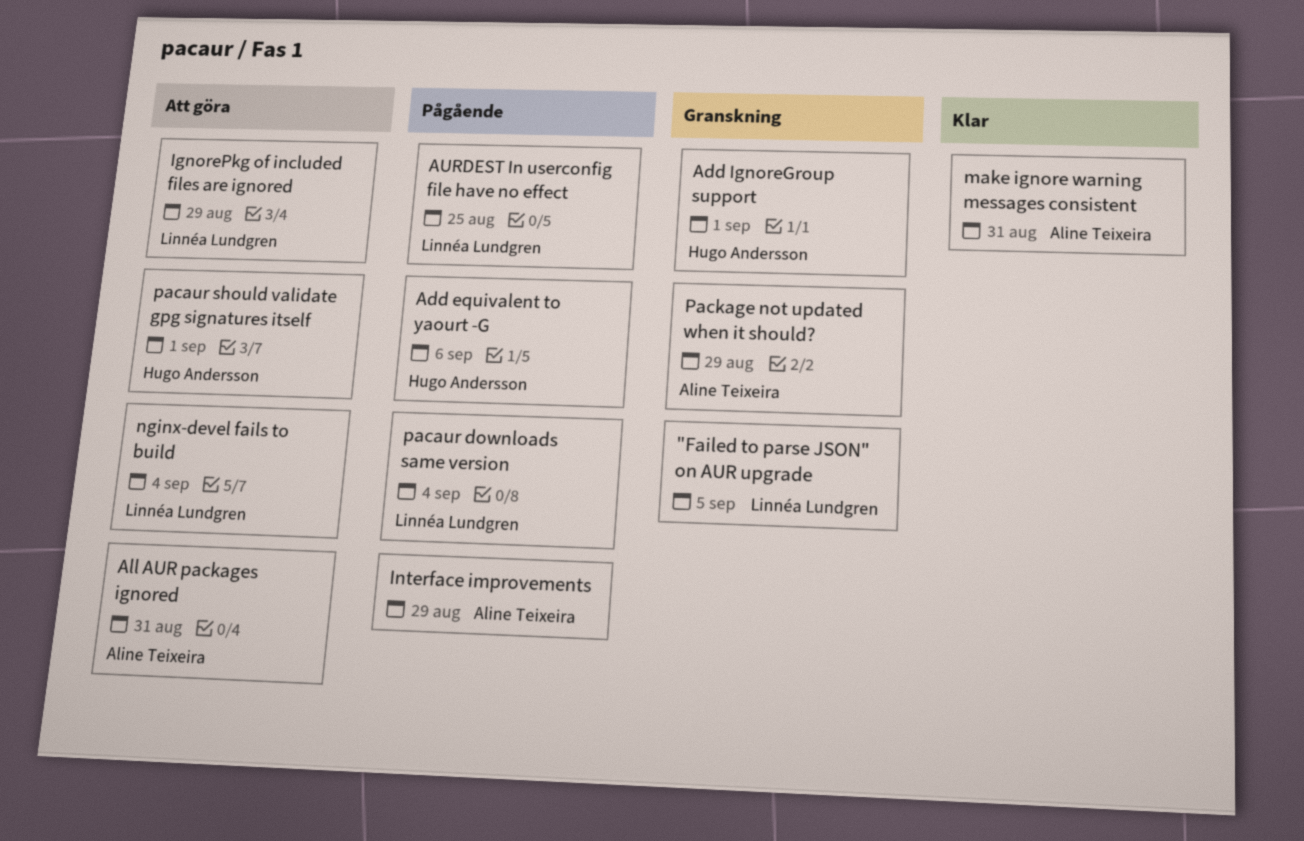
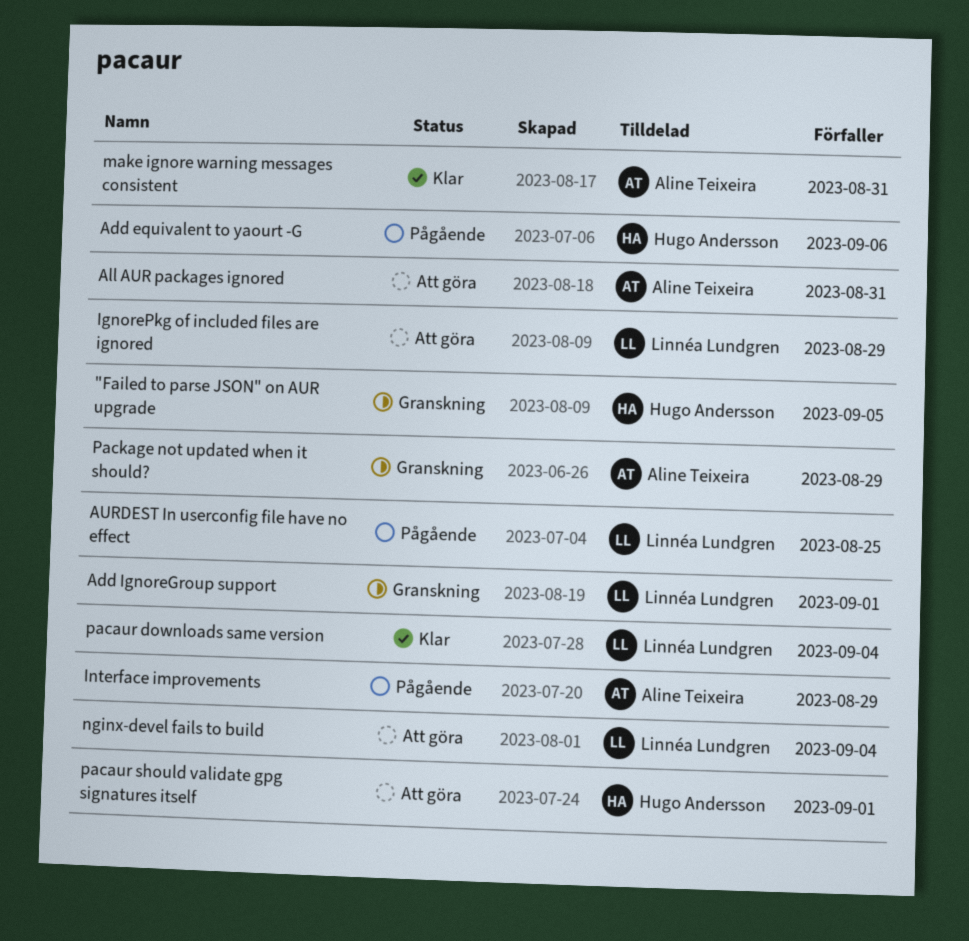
"Failed to parse JSON" on AUR upgrade, owner: Linnéa Lundgren -> Hugo Andersson
Add IgnoreGroup support, owner: Hugo Andersson -> Linnéa Lundgren
pacaur downloads same version, status: Pågående -> Klar

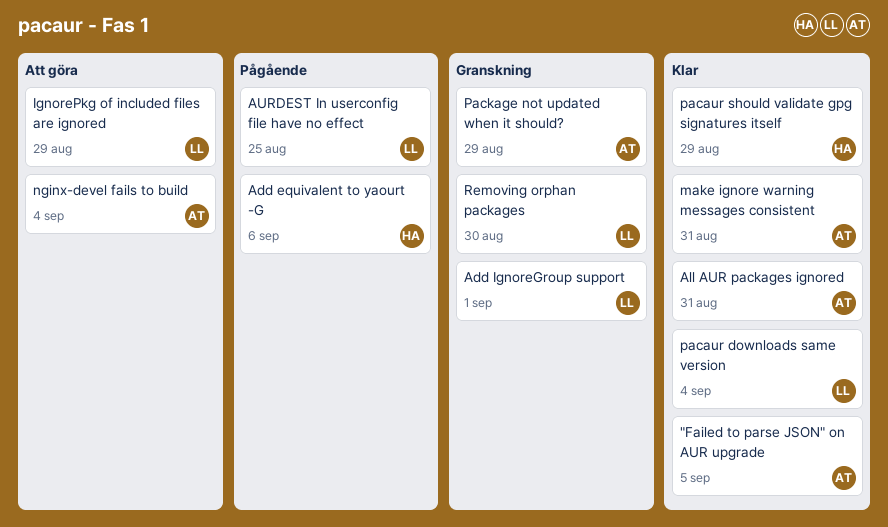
"Failed to parse JSON" on AUR upgrade, status: Granskning -> Klar
"Failed to parse JSON" on AUR upgrade, owner: Hugo Andersson -> Aline Teixeira
All AUR packages ignored, status: Att göra -> Klar
Interface improvements: present -> none
nginx-devel fails to build, owner: Linnéa Lundgren -> Aline Teixeira
pacaur should validate gpg signatures itself, status: Att göra -> Klar
pacaur should validate gpg signatures itself, due: Sep 1 -> Aug 29
Removing orphan packages: none -> present

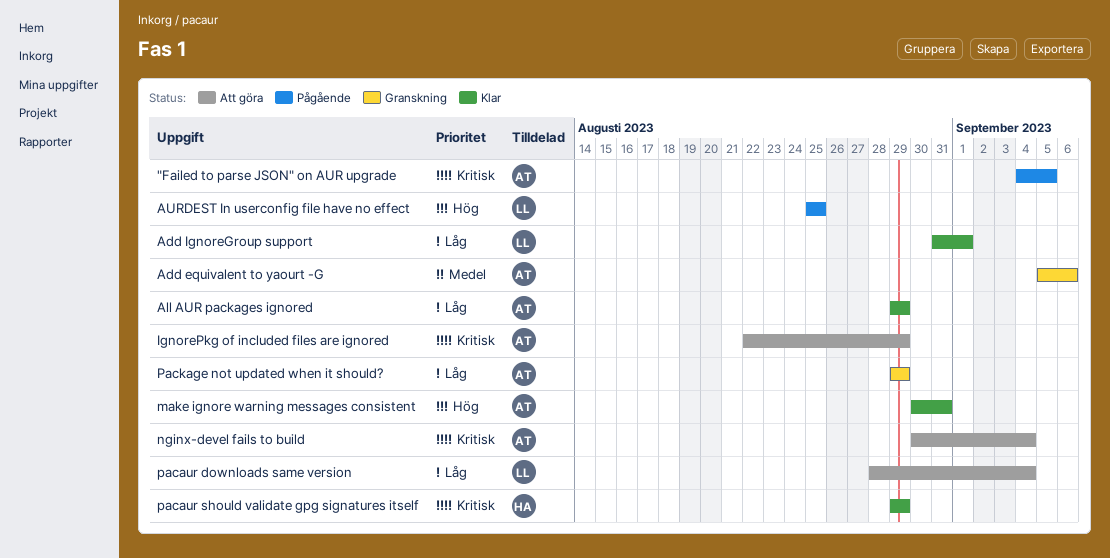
"Failed to parse JSON" on AUR upgrade, status: Klar -> Pågående
Add equivalent to yaourt -G, status: Pågående -> Granskning
Add equivalent to yaourt -G, owner: HA -> AT
Add IgnoreGroup support, status: Granskning -> Klar
All AUR packages ignored, due: Aug 31 -> Aug 29
IgnorePkg of included files are ignored, owner: LL -> AT
pacaur downloads same version, status: Klar -> Att göra
Removing orphan packages: present -> none

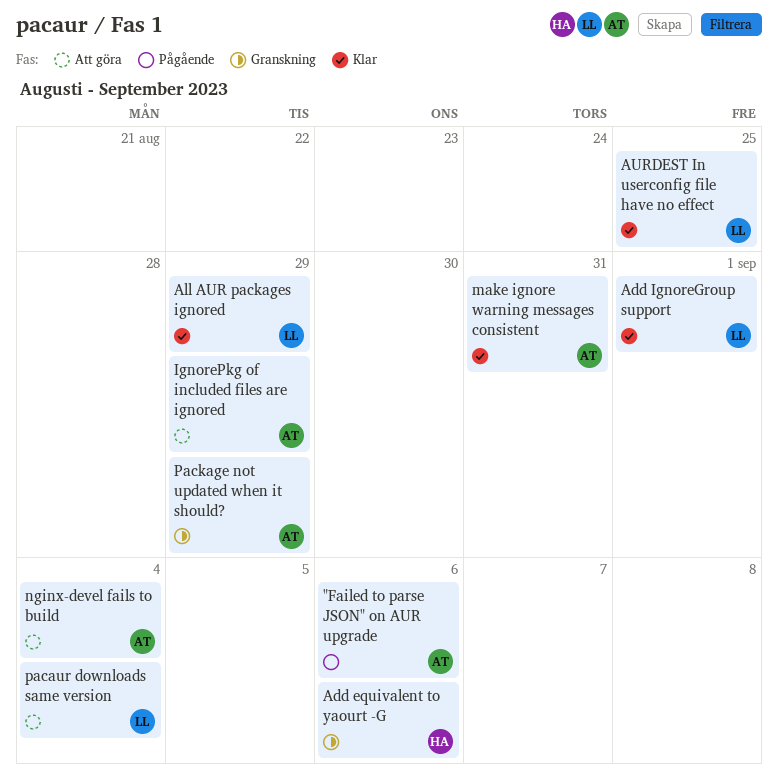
"Failed to parse JSON" on AUR upgrade, due: Sep 5 -> Sep 6
Add equivalent to yaourt -G, owner: AT -> HA
All AUR packages ignored, owner: AT -> LL
AURDEST In userconfig file have no effect, status: Pågående -> Klar
pacaur should validate gpg signatures itself: present -> none

